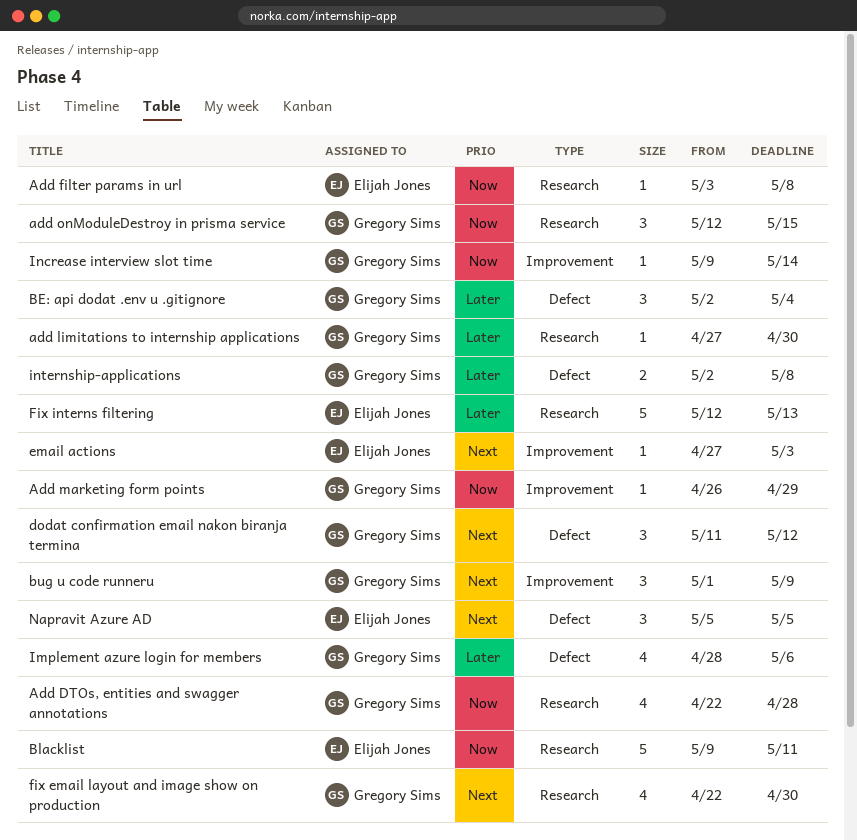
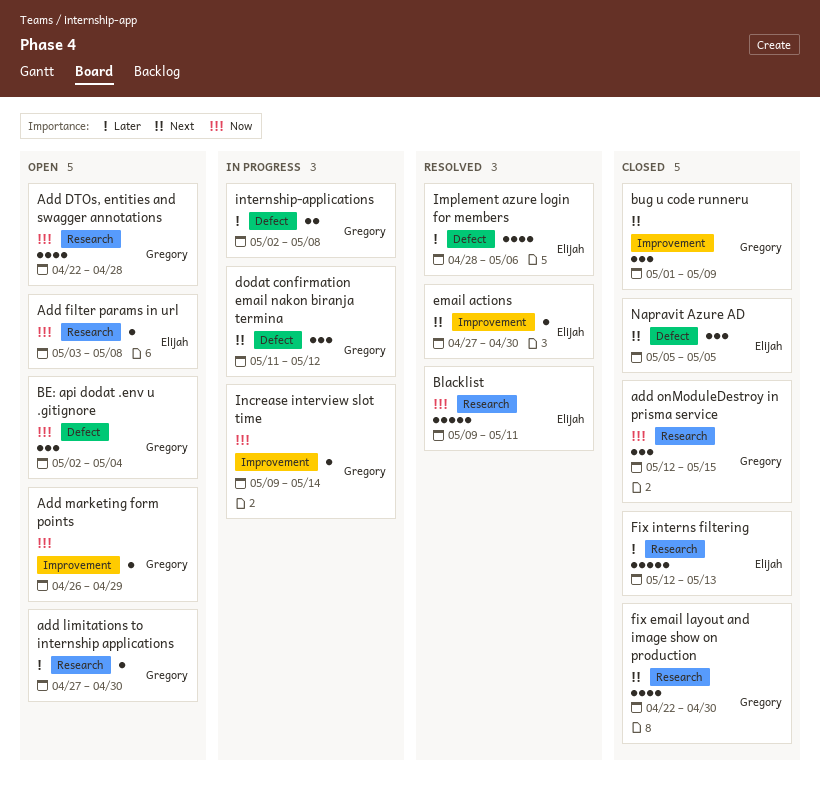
BE: api dodat .env u .gitignore, priority: Later -> Now
email actions, due: May 3 -> Apr 30
Implement azure login for members, owner: Gregory Sims -> Elijah Jones

